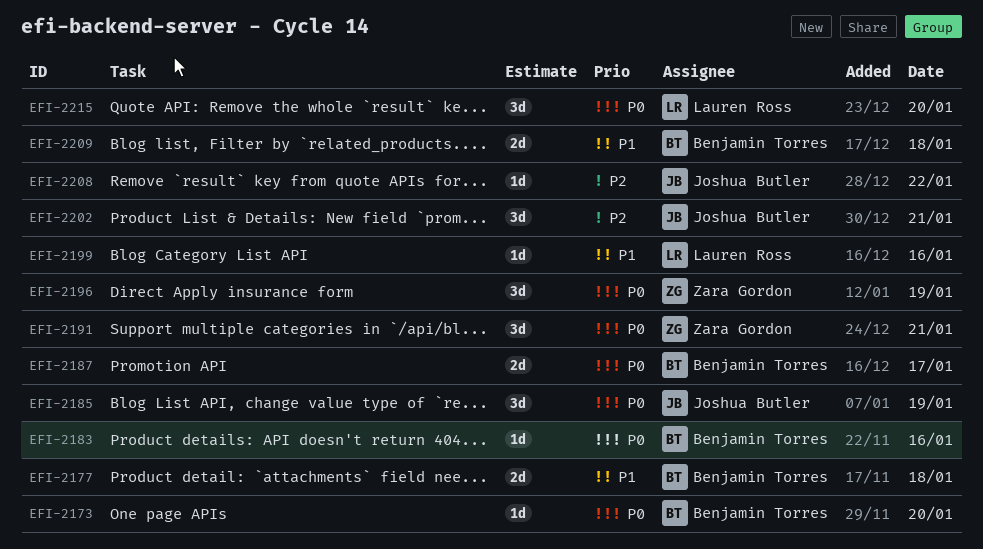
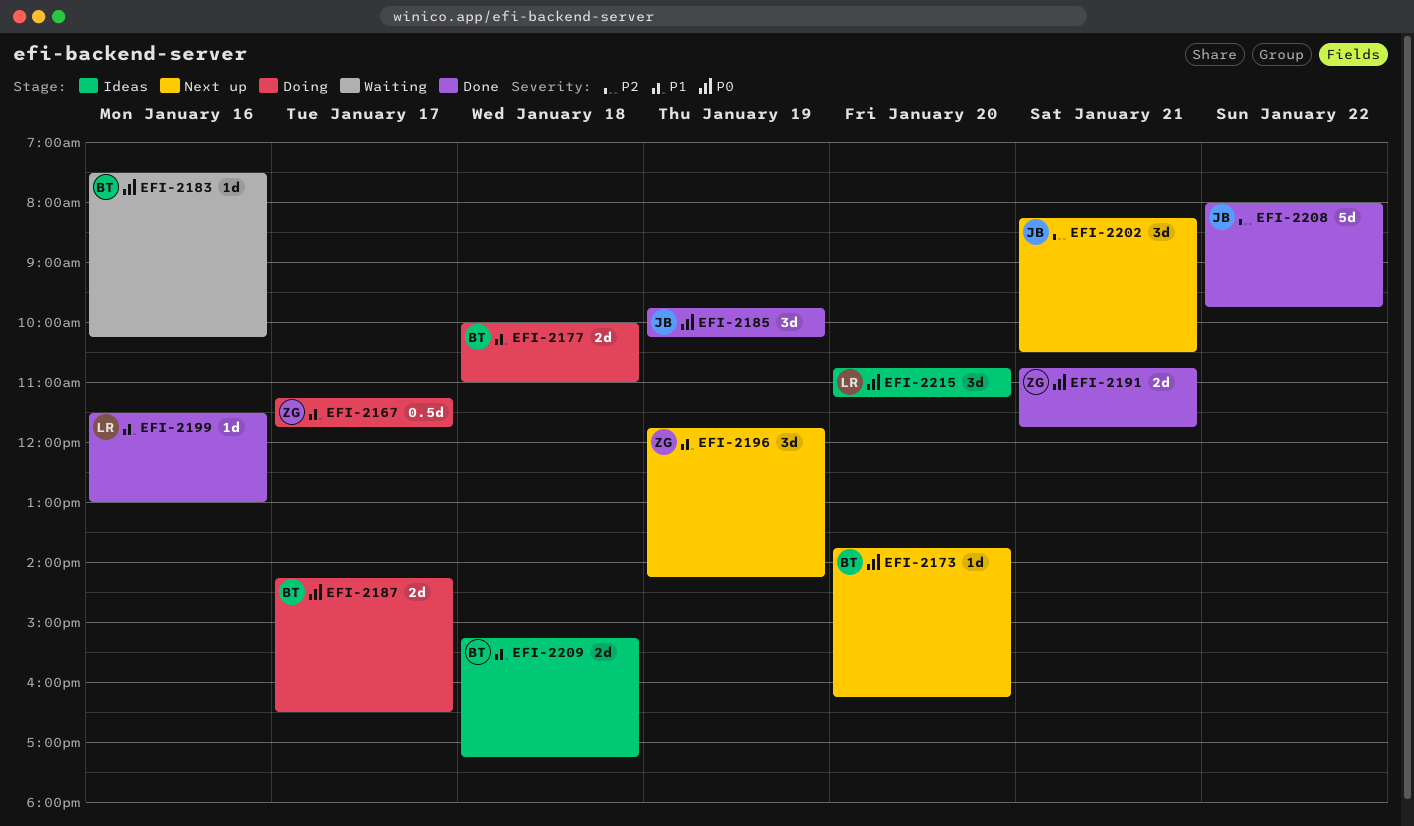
EFI-2167: none -> present
EFI-2191, estimate: 3d -> 2d
EFI-2196, priority: P0 -> P1
EFI-2208, estimate: 1d -> 5d

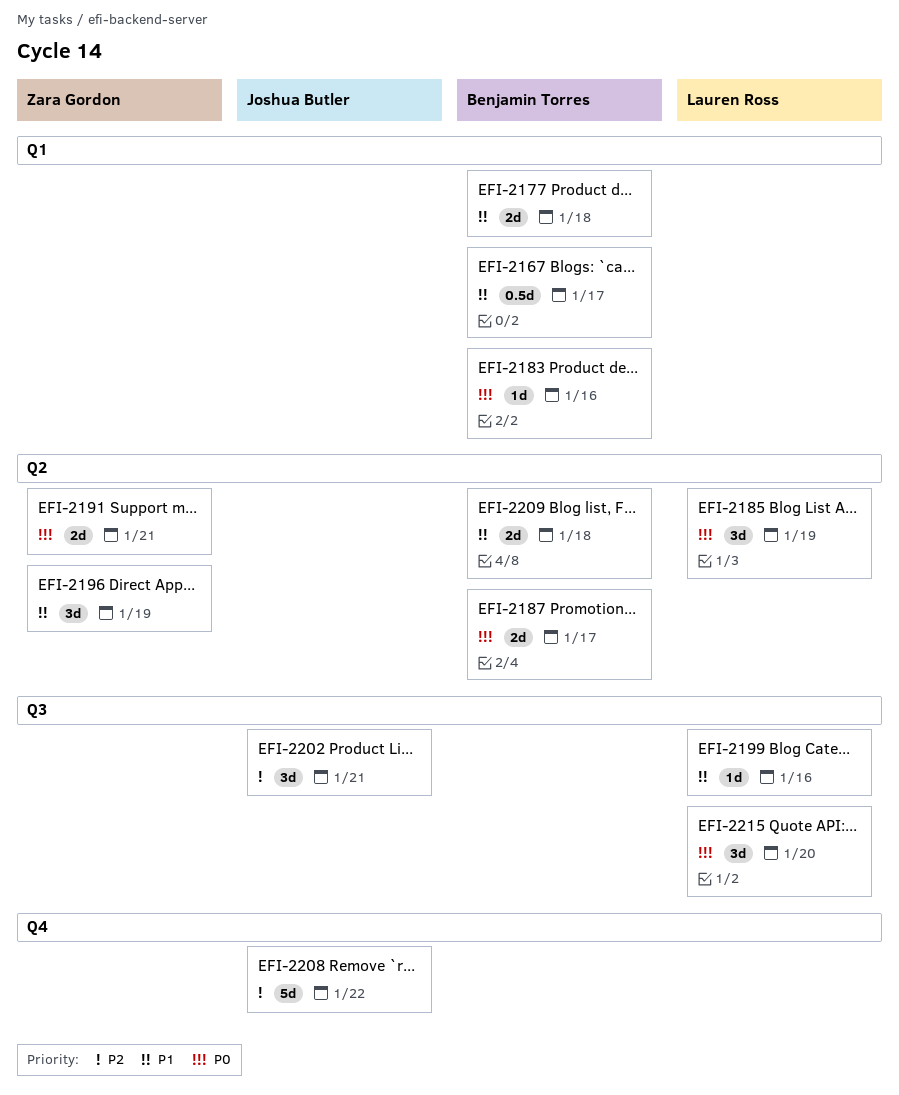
EFI-2167, owner: Zara Gordon -> Benjamin Torres
EFI-2173: present -> none
EFI-2185, owner: Joshua Butler -> Lauren Ross

